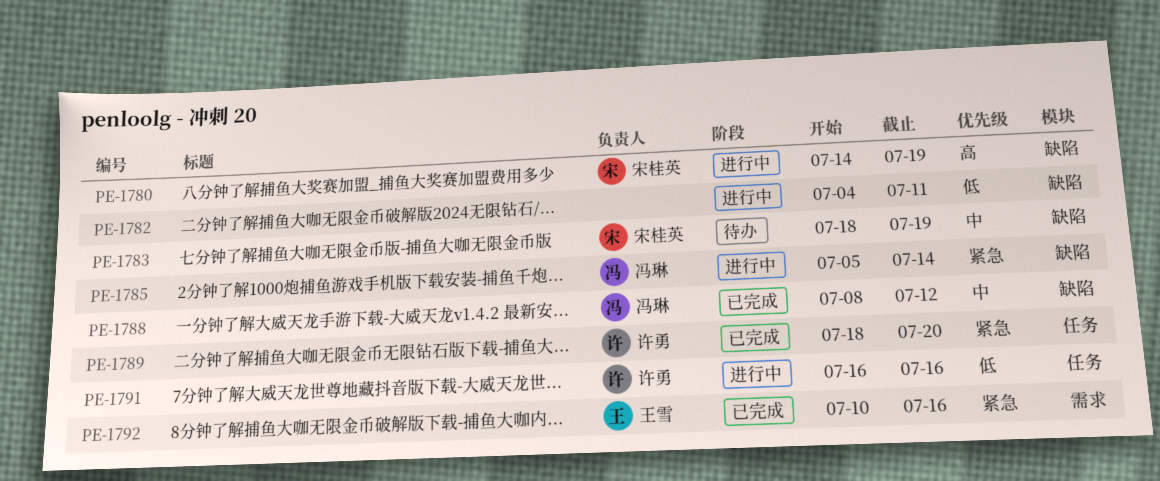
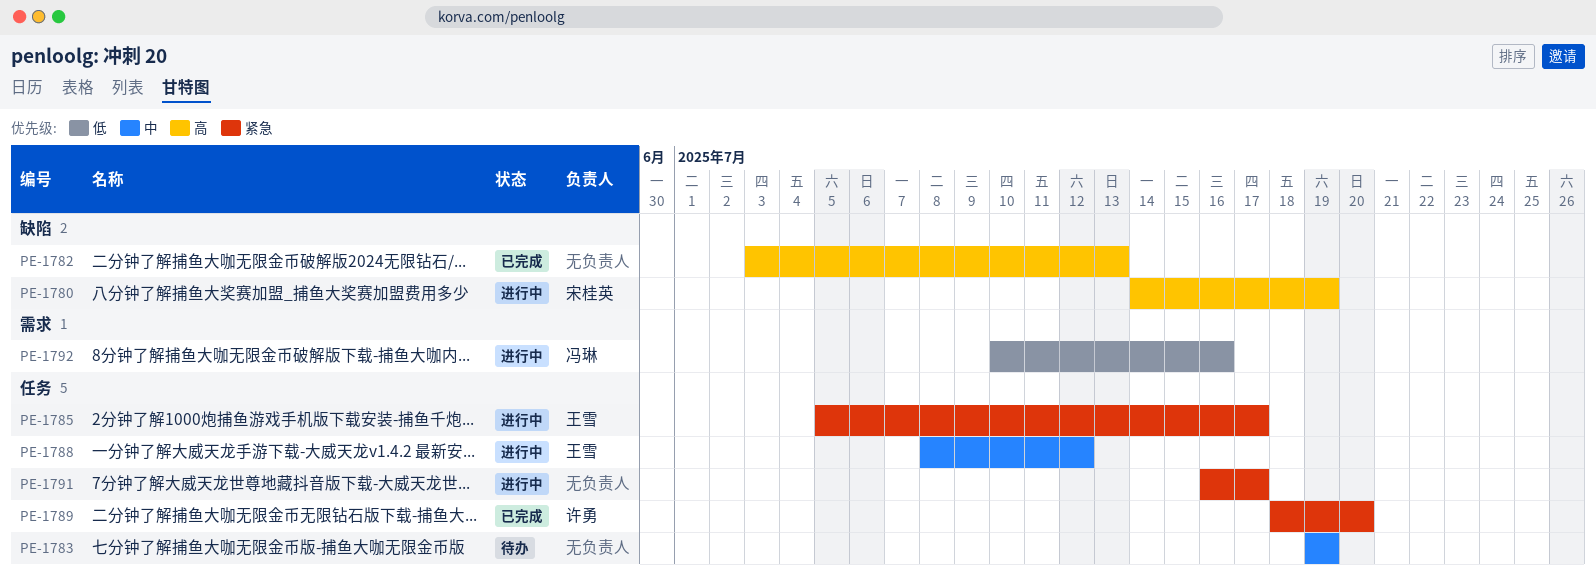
PE-1782, status: 进行中 -> 已完成
PE-1782, priority: 低 -> 高
PE-1782, start: Jul 4 -> Jul 3
PE-1782, due: Jul 11 -> Jul 13
PE-1783, owner: 宋桂英 -> none
PE-1783, label: 缺陷 -> 任务
PE-1783, start: Jul 18 -> Jul 19
PE-1785, owner: 冯琳 -> 王雪
PE-1785, label: 缺陷 -> 任务
PE-1785, due: Jul 14 -> Jul 17
PE-1788, status: 已完成 -> 进行中
PE-1788, owner: 冯琳 -> 王雪
PE-1788, label: 缺陷 -> 任务
PE-1791, owner: 许勇 -> none
PE-1791, priority: 低 -> 紧急
PE-1791, due: Jul 16 -> Jul 17
PE-1792, status: 已完成 -> 进行中
PE-1792, owner: 王雪 -> 冯琳
PE-1792, priority: 紧急 -> 低

